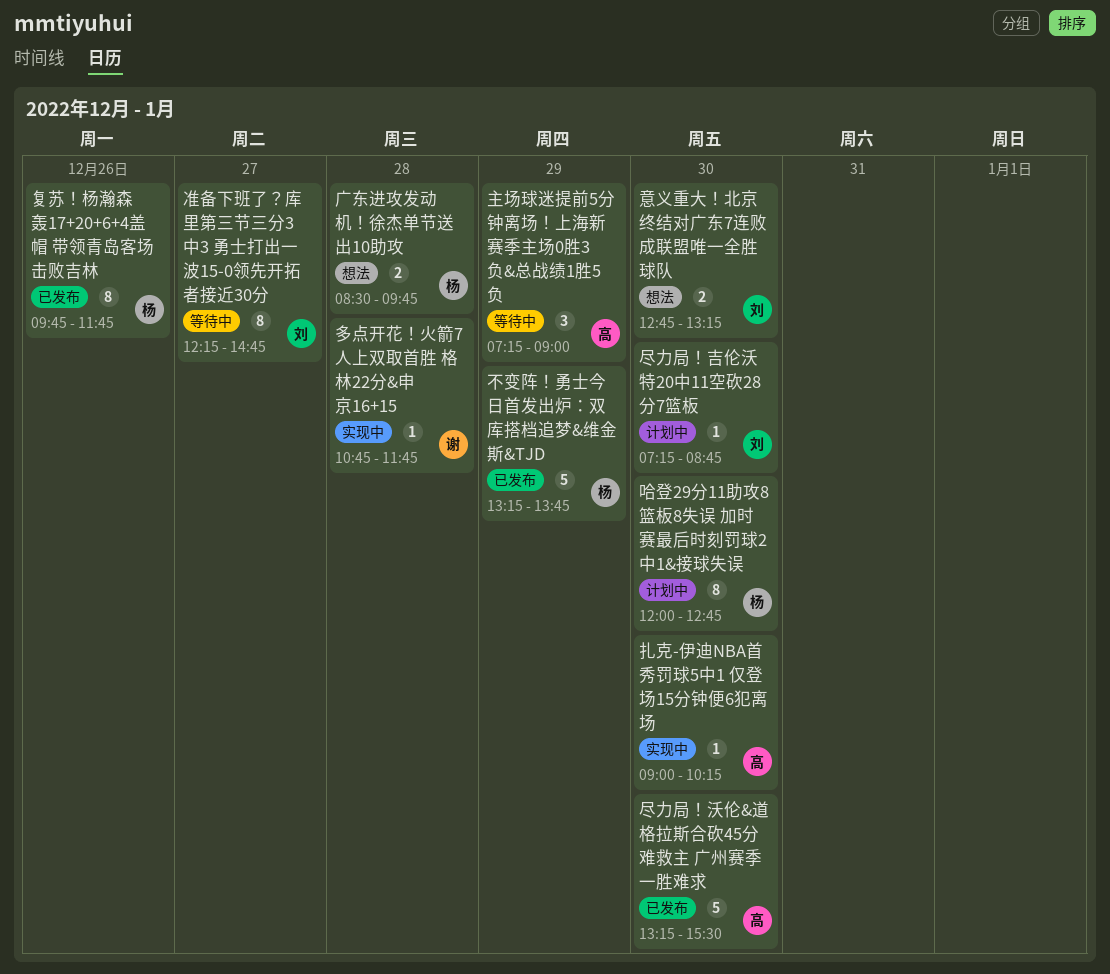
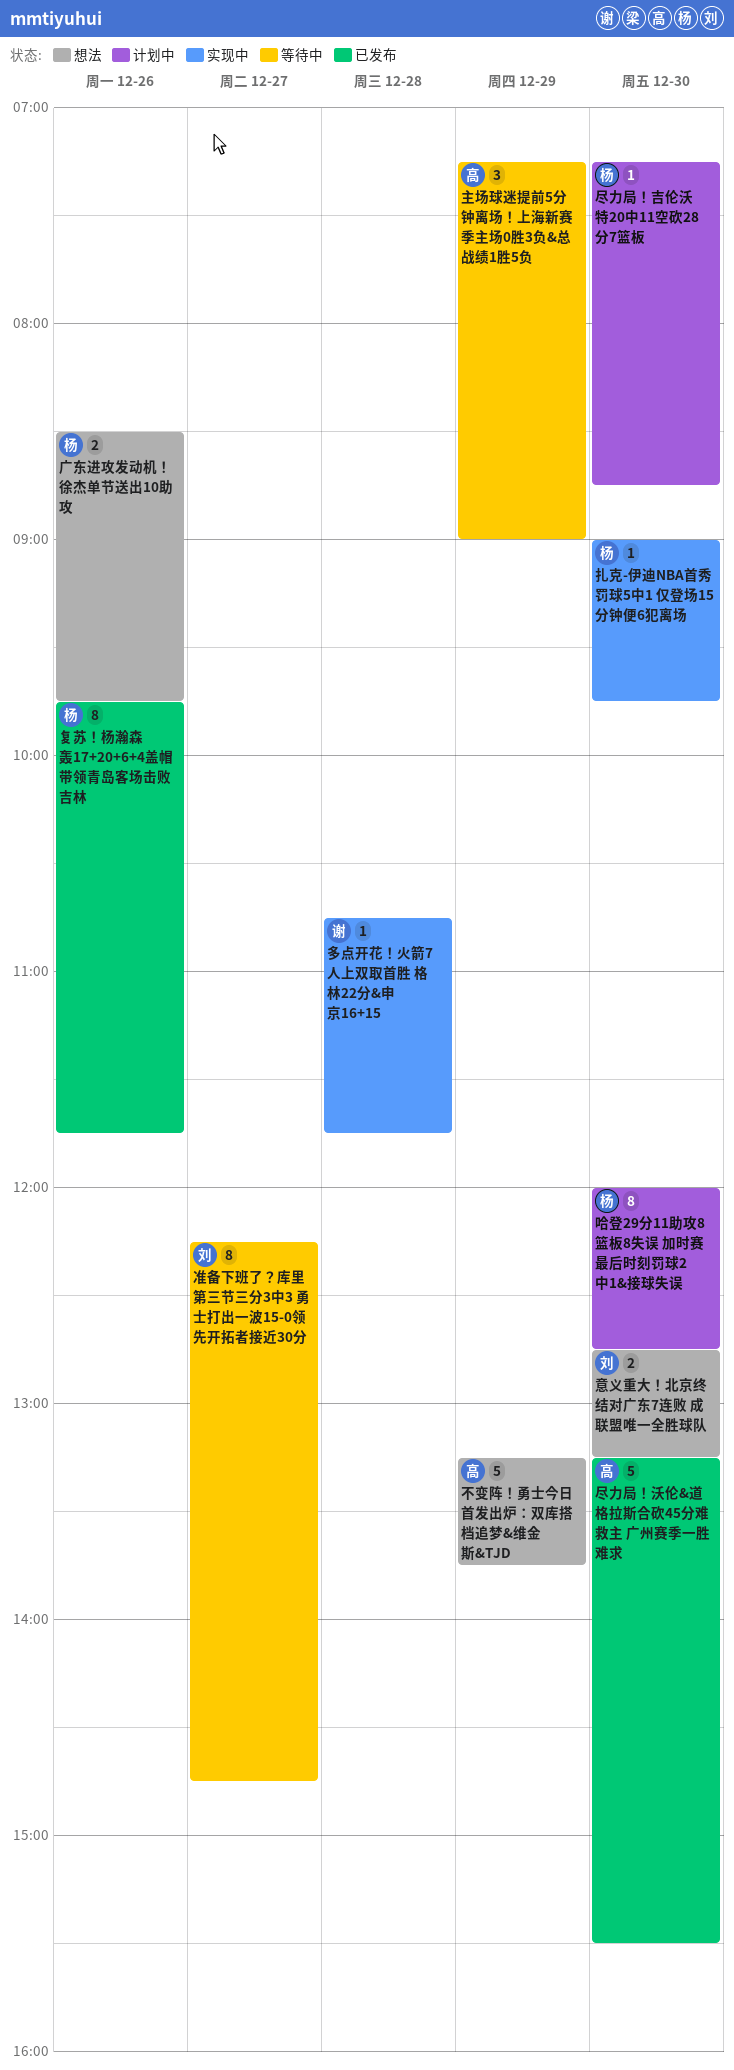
不变阵！勇士今日首发出炉：双库搭档追梦&维金斯&TJD, status: 已发布 -> 想法
不变阵！勇士今日首发出炉：双库搭档追梦&维金斯&TJD, owner: 杨 -> 高
尽力局！吉伦沃特20中11空砍28分7篮板, owner: 刘 -> 杨
广东进攻发动机！徐杰单节送出10助攻, day: Dec 28 -> Dec 26
扎克-伊迪NBA首秀罚球5中1 仅登场15分钟便6犯离场, owner: 高 -> 杨
扎克-伊迪NBA首秀罚球5中1 仅登场15分钟便6犯离场, ends: 10:15 -> 09:45

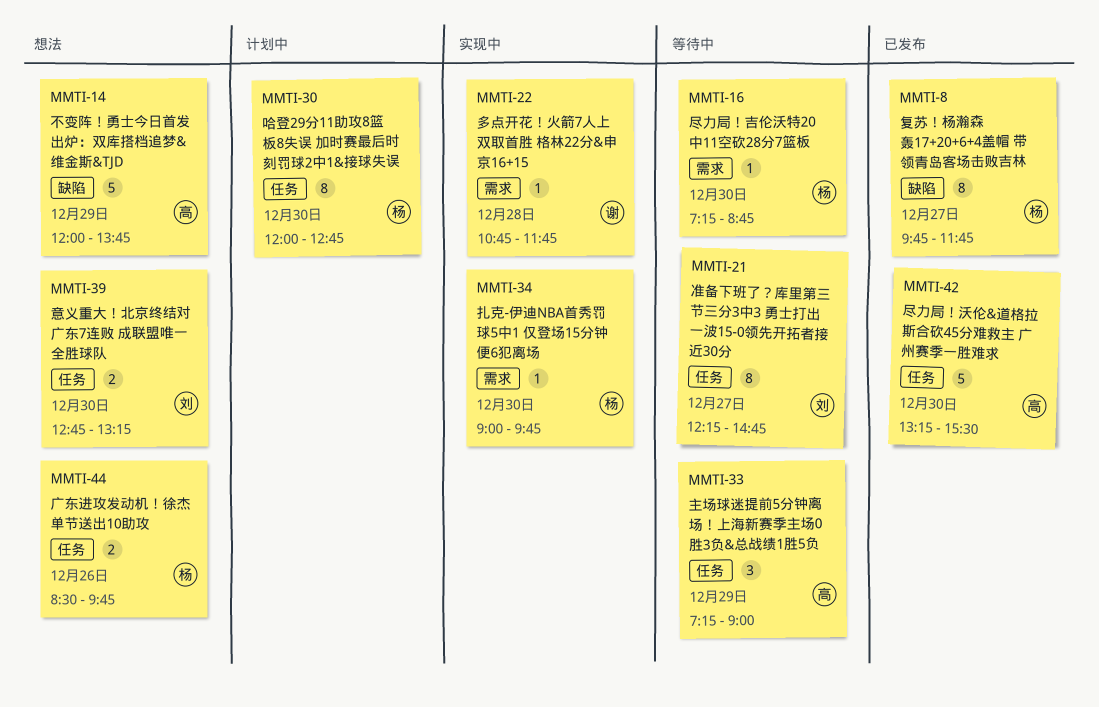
不变阵！勇士今日首发出炉：双库搭档追梦&维金斯&TJD, begins: 13:15 -> 12:00
复苏！杨瀚森轰17+20+6+4盖帽 带领青岛客场击败吉林, day: Dec 26 -> Dec 27
尽力局！吉伦沃特20中11空砍28分7篮板, status: 计划中 -> 等待中

